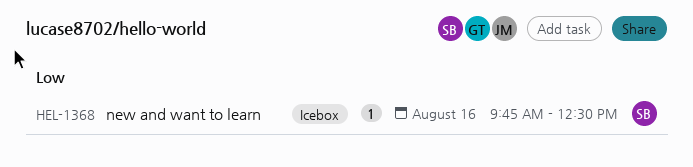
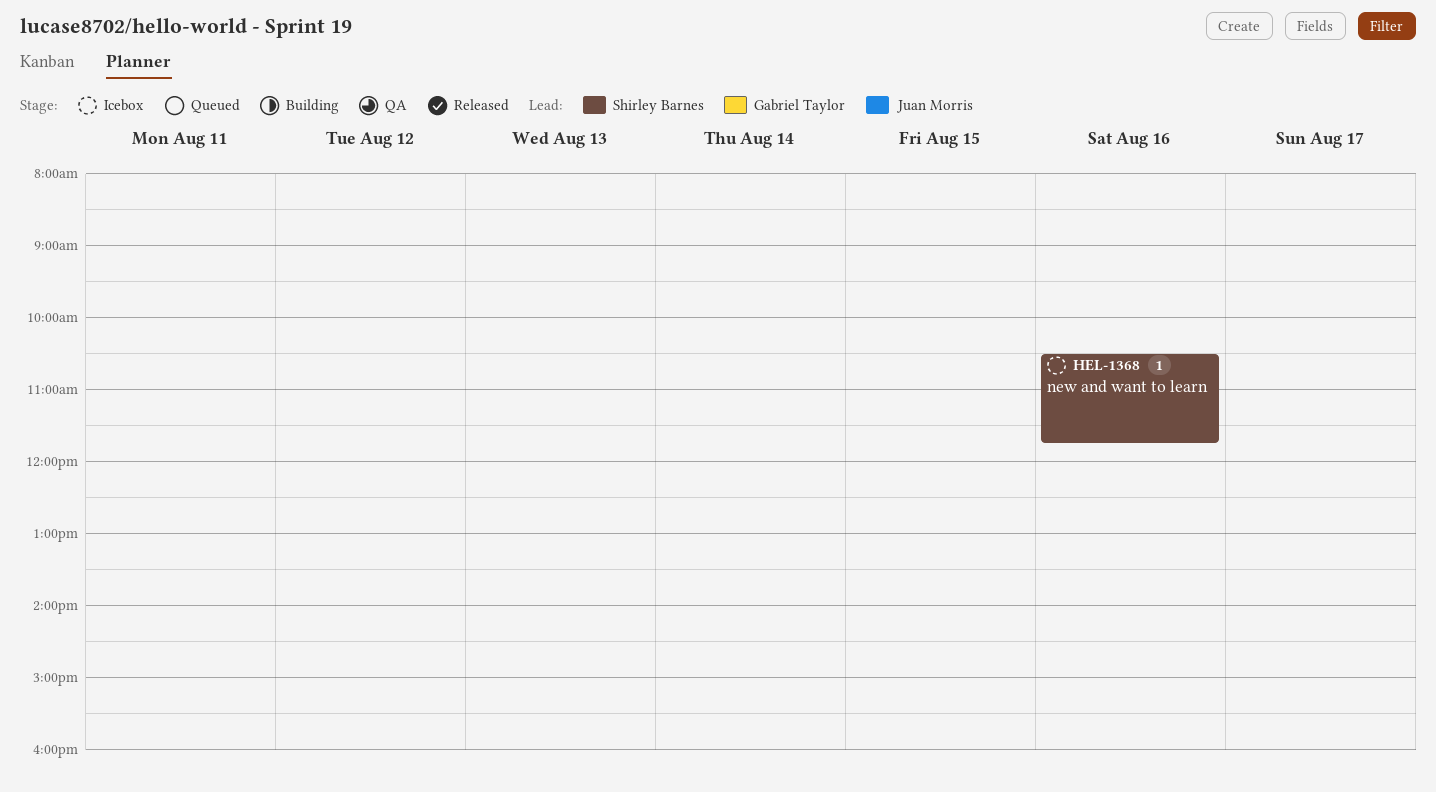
HEL-1368, begins: 09:45 -> 10:30
HEL-1368, ends: 12:30 -> 11:45

